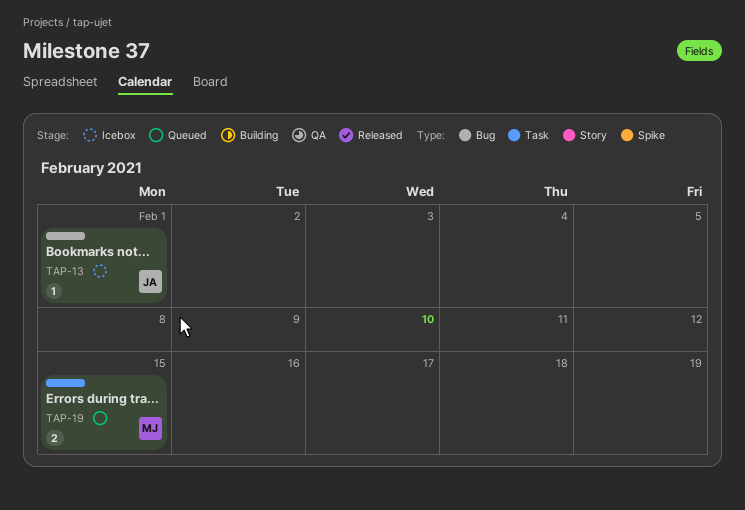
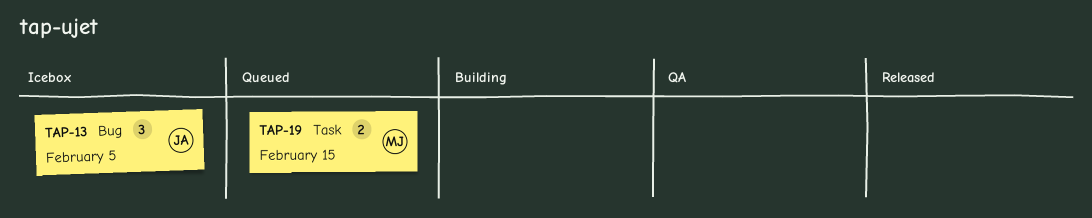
TAP-13, estimate: 1 -> 3
TAP-13, due: Feb 1 -> Feb 5

